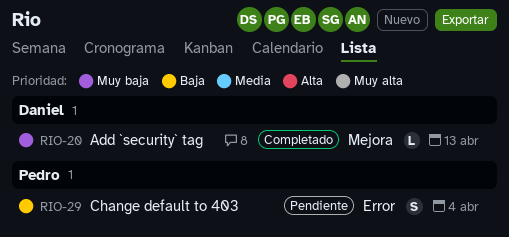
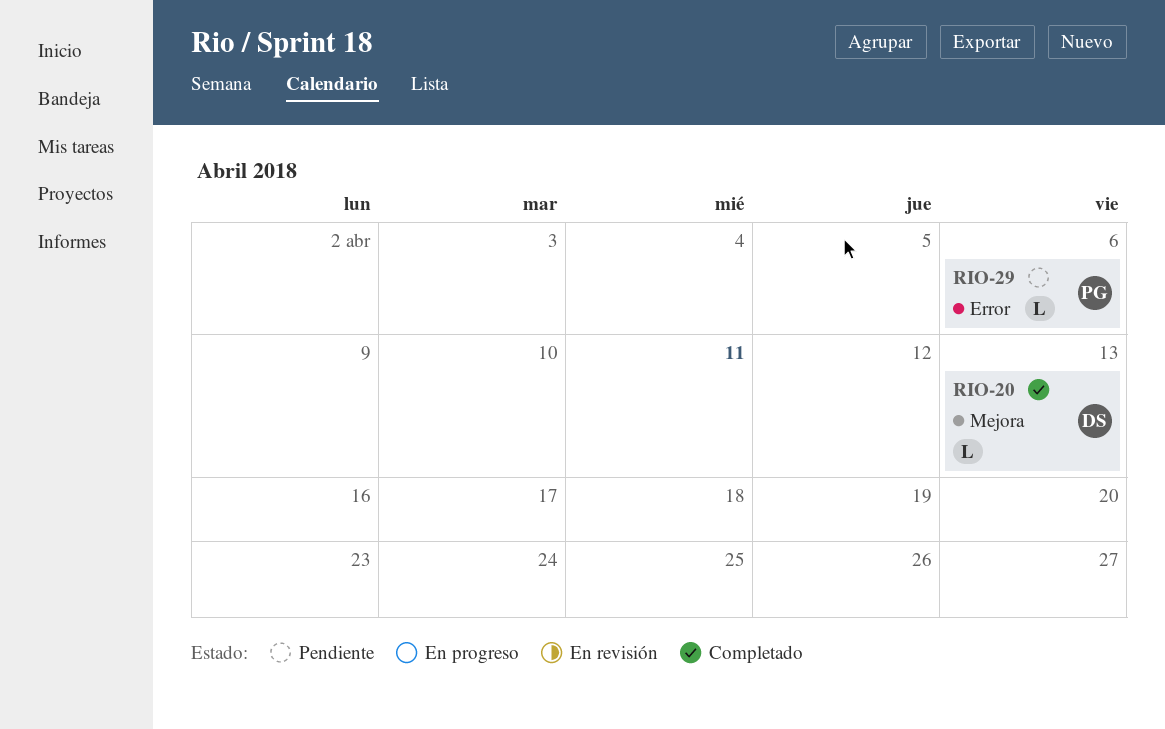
RIO-29, estimate: S -> L
RIO-29, due: Apr 4 -> Apr 6

